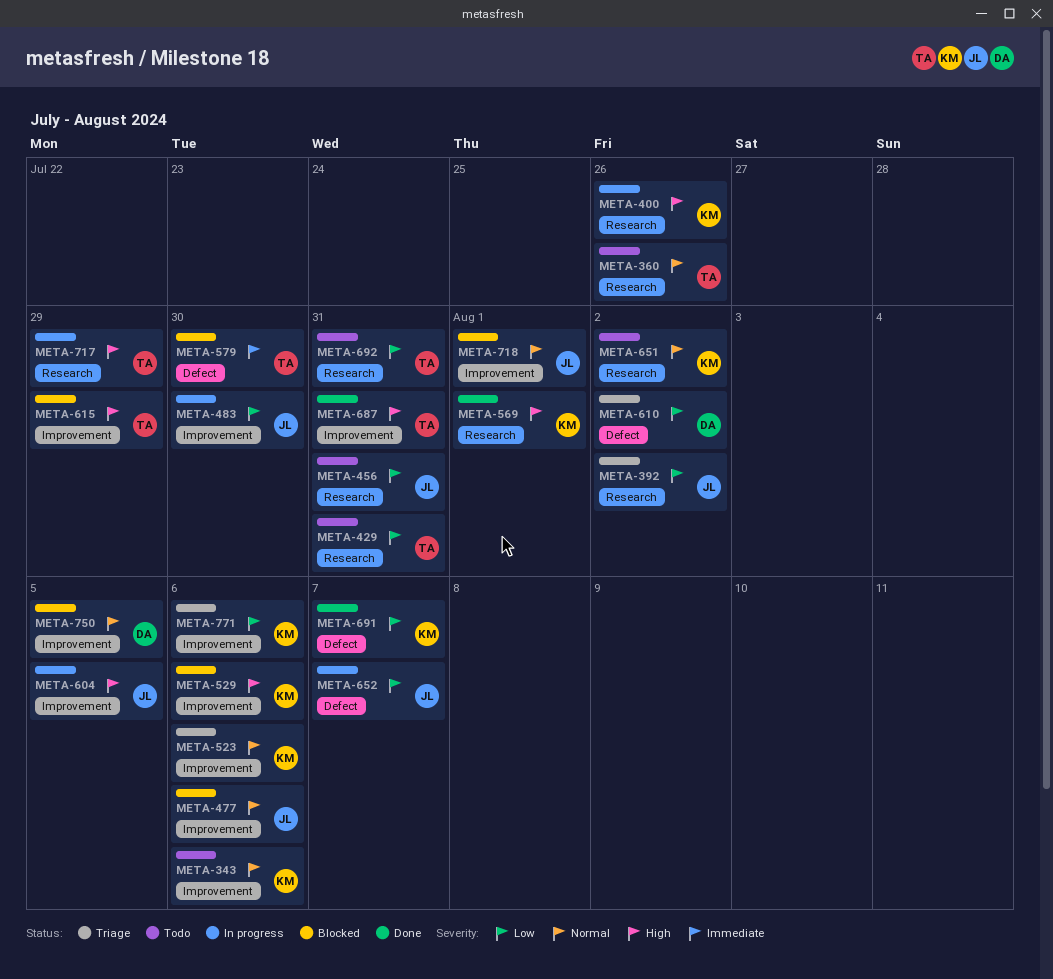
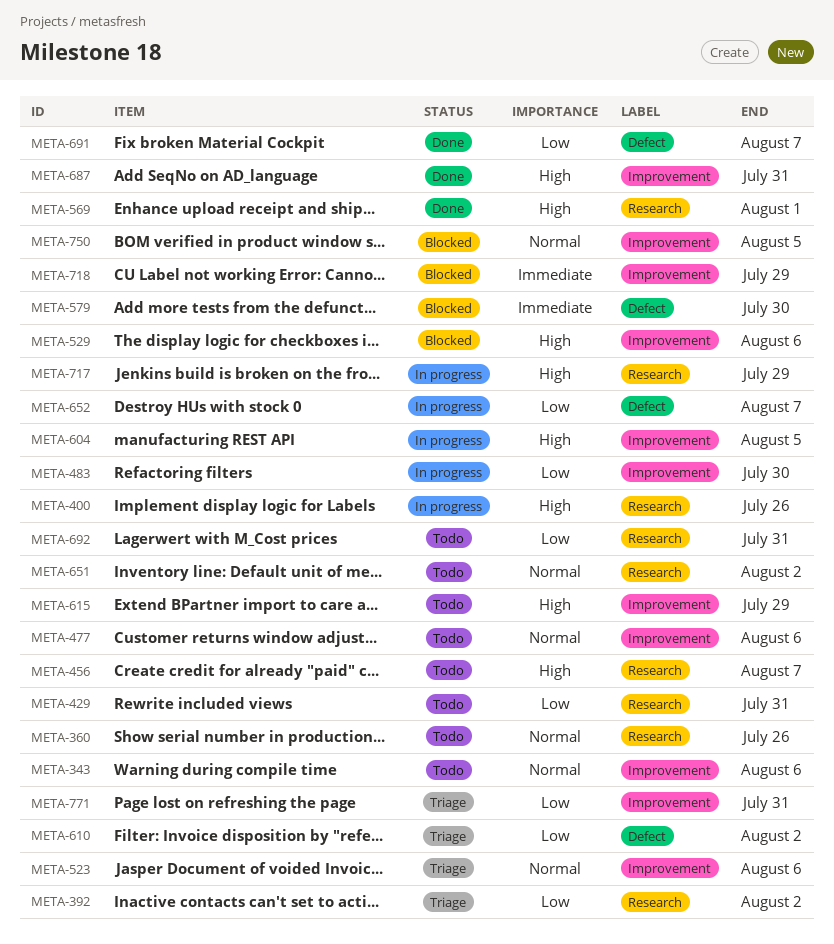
META-456, priority: Low -> High
META-456, due: Jul 31 -> Aug 7
META-477, status: Blocked -> Todo
META-615, status: Blocked -> Todo
META-718, priority: Normal -> Immediate
META-718, due: Aug 1 -> Jul 29
META-771, due: Aug 6 -> Jul 31

